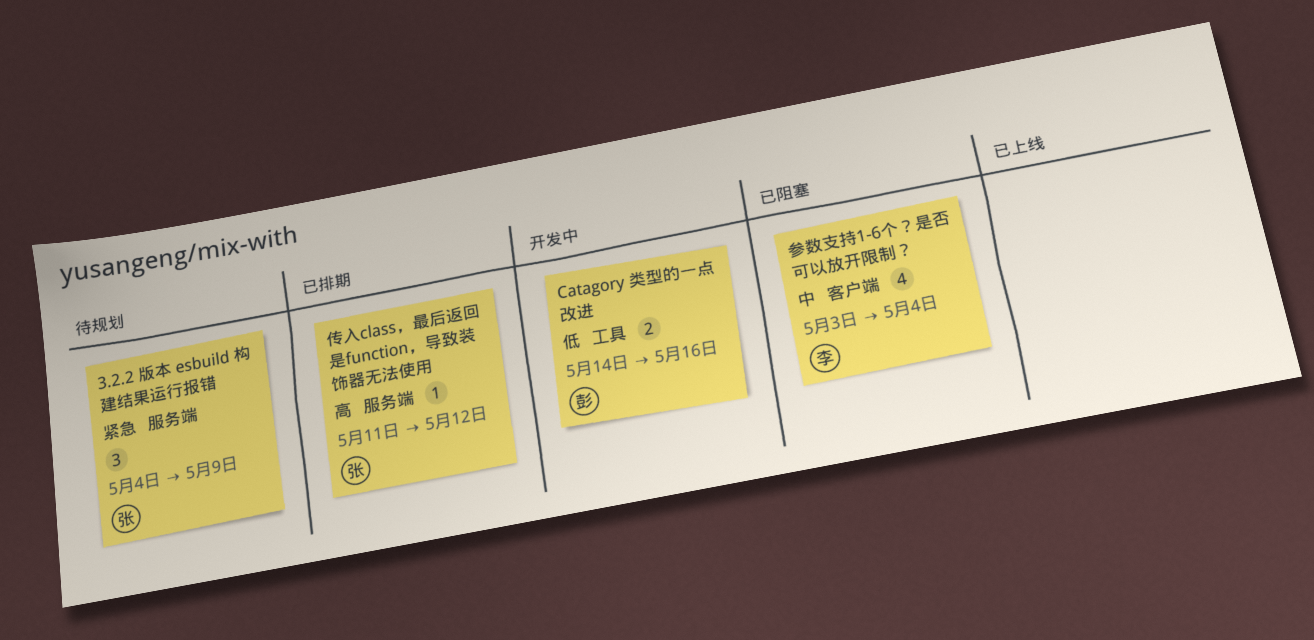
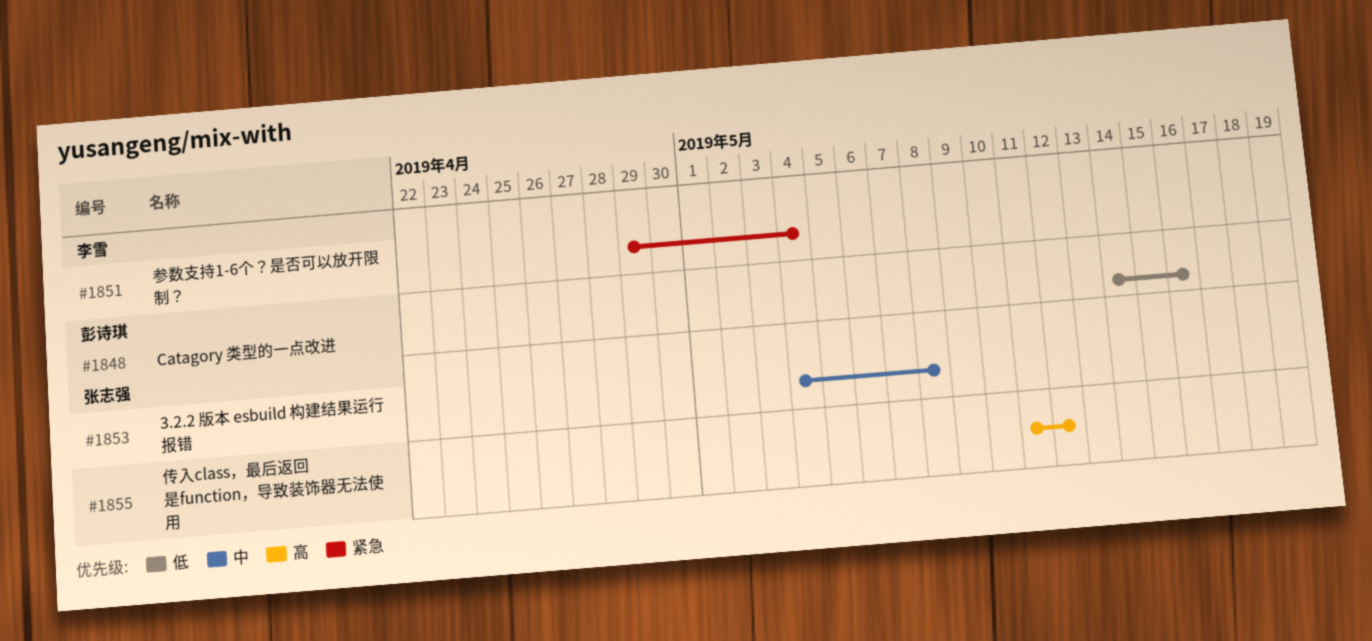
3.2.2 版本 esbuild 构建结果运行报错, priority: 紧急 -> 中
3.2.2 版本 esbuild 构建结果运行报错, due: May 9 -> May 8
参数支持1-6个？是否可以放开限制？, priority: 中 -> 紧急
参数支持1-6个？是否可以放开限制？, start: May 3 -> Apr 29

